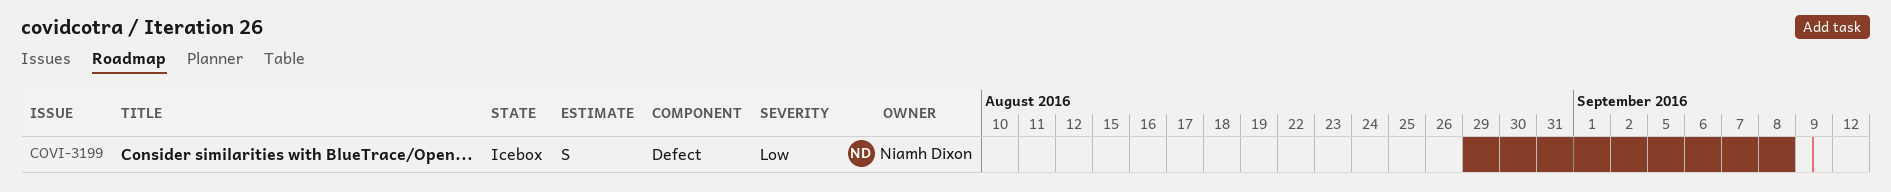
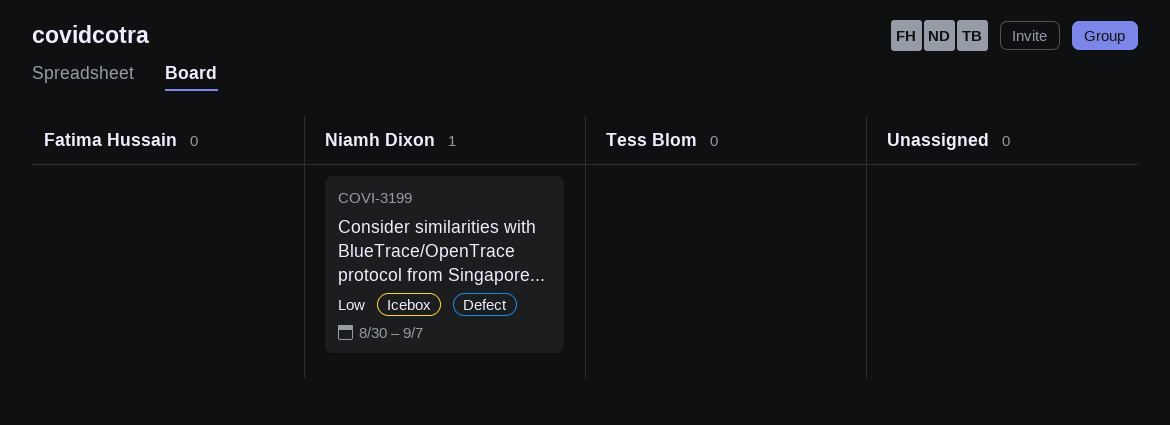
COVI-3199, start: Aug 29 -> Aug 30
COVI-3199, due: Sep 8 -> Sep 7

